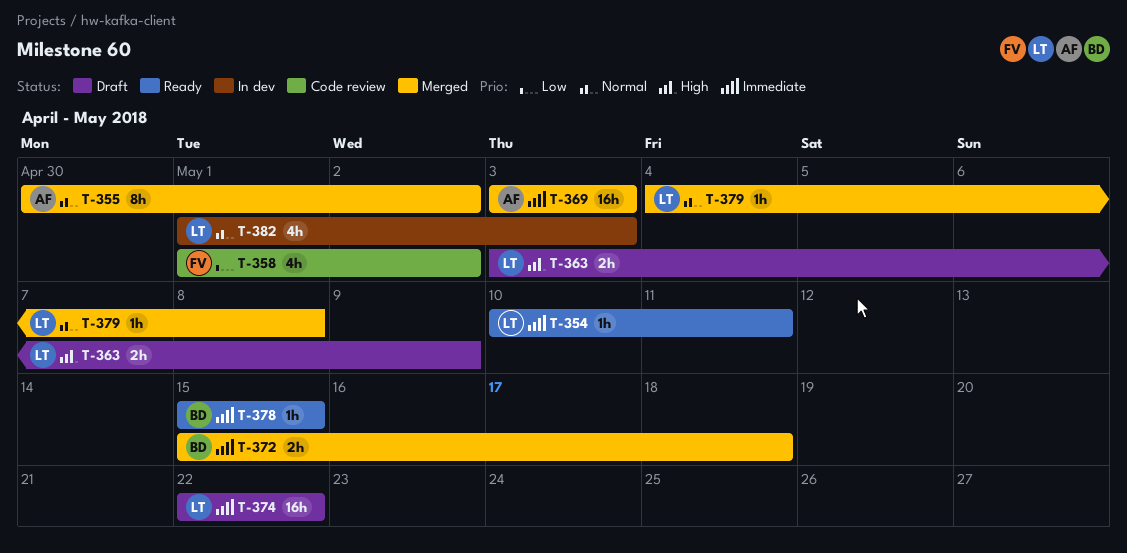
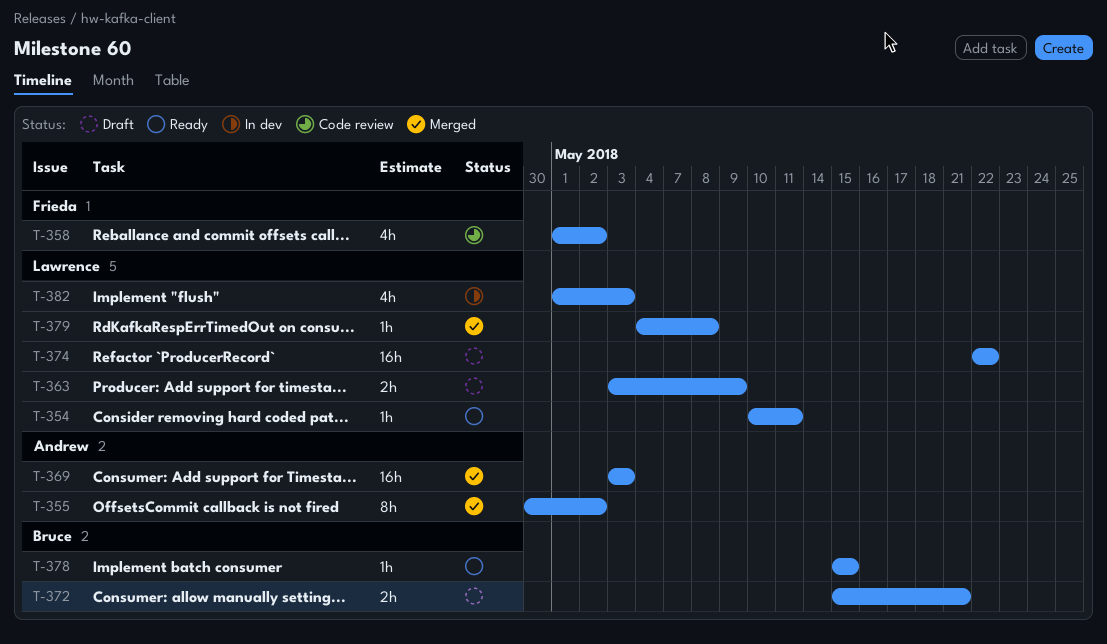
T-372, status: Merged -> Draft
T-372, due: May 18 -> May 21

